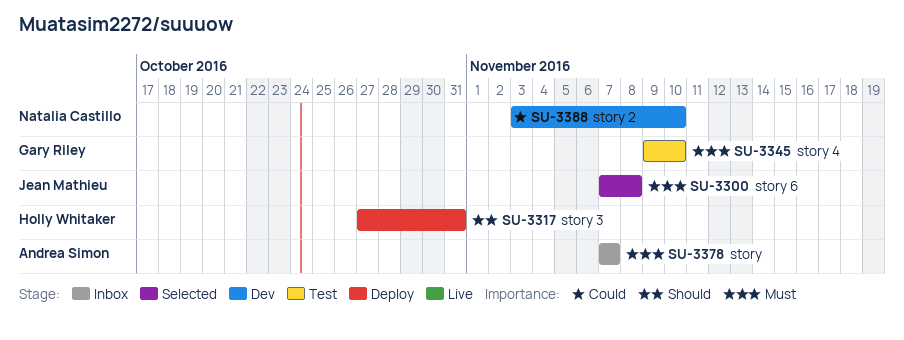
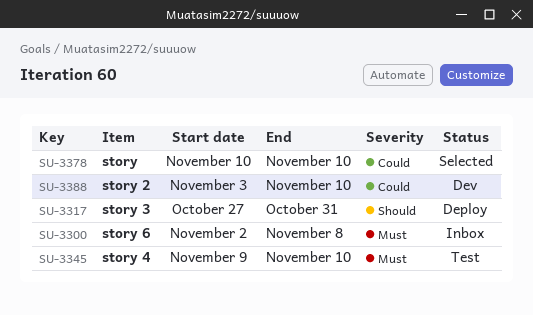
SU-3300, status: Selected -> Inbox
SU-3300, start: Nov 7 -> Nov 2
SU-3378, status: Inbox -> Selected
SU-3378, priority: Must -> Could
SU-3378, start: Nov 7 -> Nov 10
SU-3378, due: Nov 7 -> Nov 10

